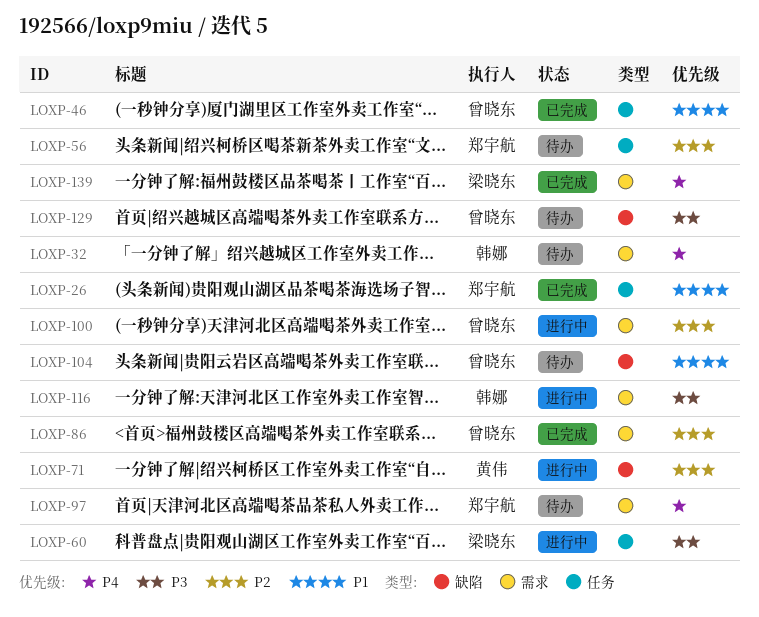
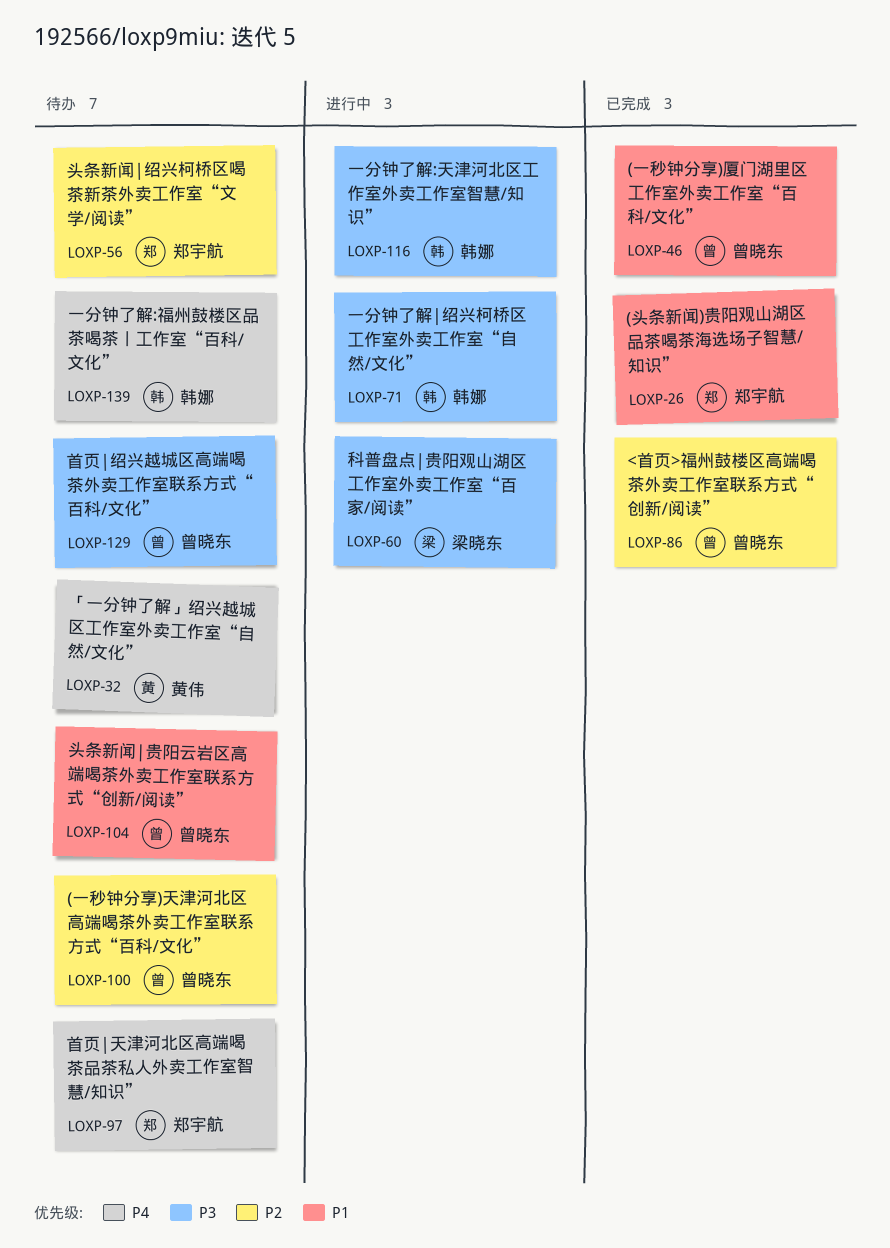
LOXP-32, owner: 韩娜 -> 黄伟
LOXP-71, owner: 黄伟 -> 韩娜
LOXP-71, priority: P2 -> P3
LOXP-100, status: 进行中 -> 待办
LOXP-139, status: 已完成 -> 待办
LOXP-139, owner: 梁晓东 -> 韩娜

